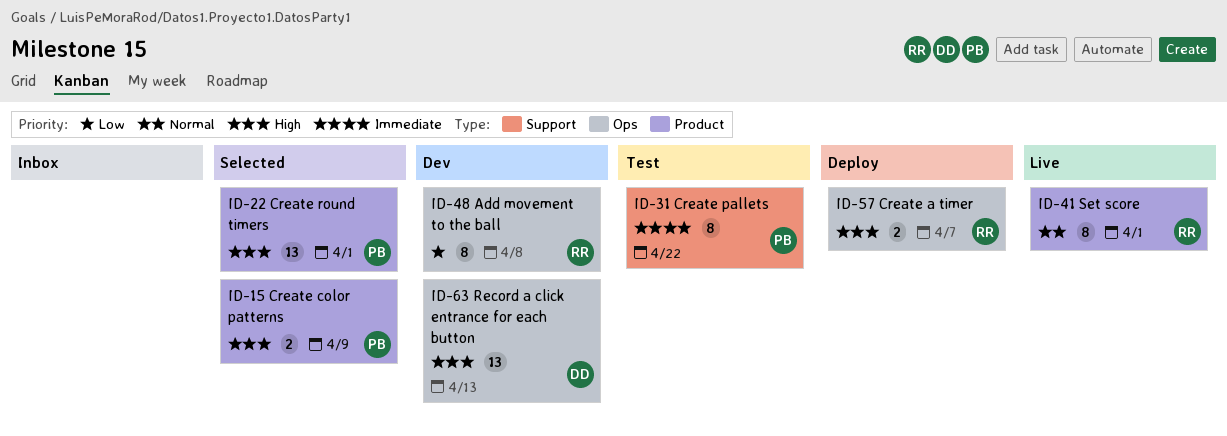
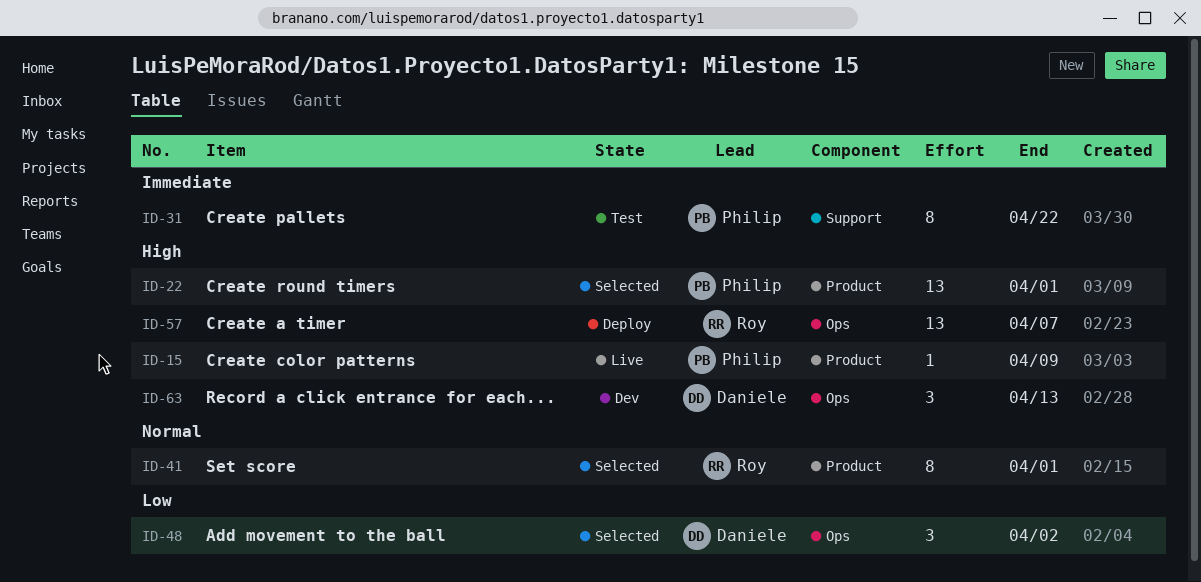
ID-15, status: Selected -> Live
ID-15, estimate: 2 -> 1
ID-41, status: Live -> Selected
ID-48, status: Dev -> Selected
ID-48, owner: Roy -> Daniele
ID-48, estimate: 8 -> 3
ID-48, due: Apr 8 -> Apr 2
ID-57, estimate: 2 -> 13
ID-63, estimate: 13 -> 3

